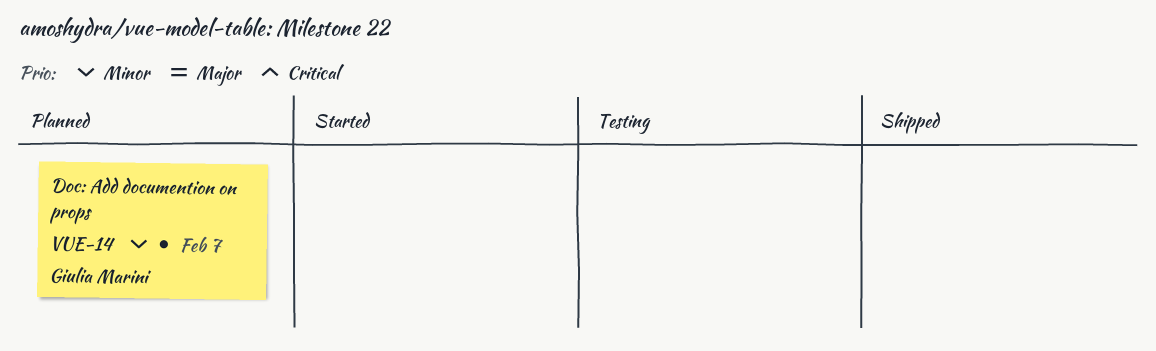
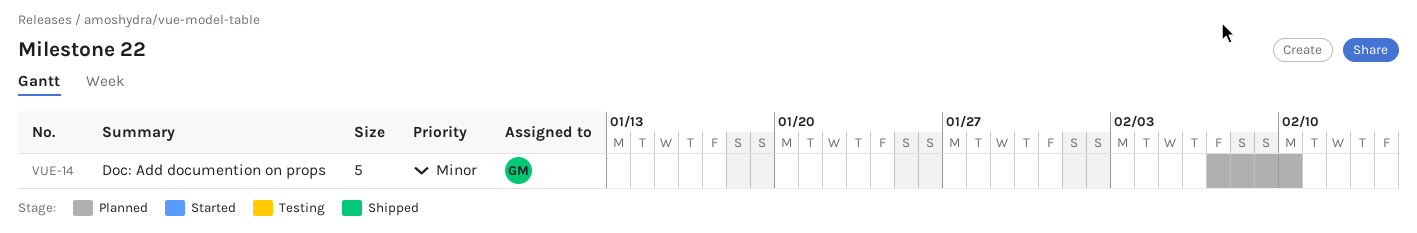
VUE-14, estimate: 1 -> 5
VUE-14, due: Feb 7 -> Feb 10

